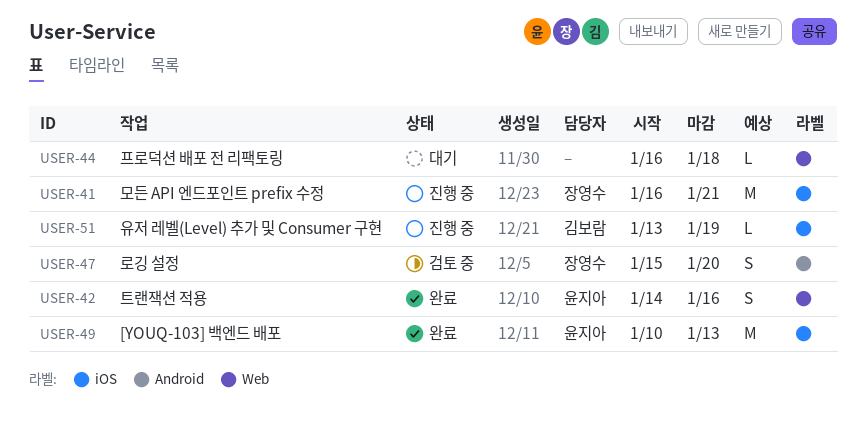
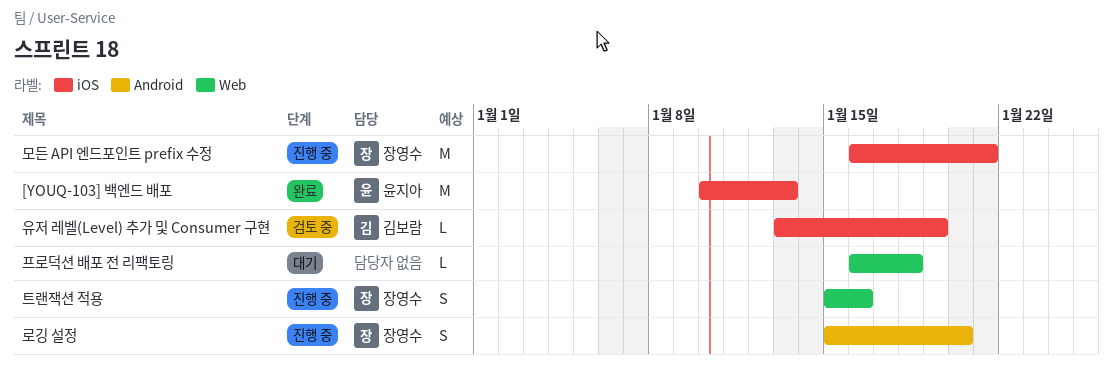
로깅 설정, status: 검토 중 -> 진행 중
유저 레벨(Level) 추가 및 Consumer 구현, status: 진행 중 -> 검토 중
트랜잭션 적용, status: 완료 -> 진행 중
트랜잭션 적용, owner: 윤지아 -> 장영수
트랜잭션 적용, start: Jan 14 -> Jan 15

